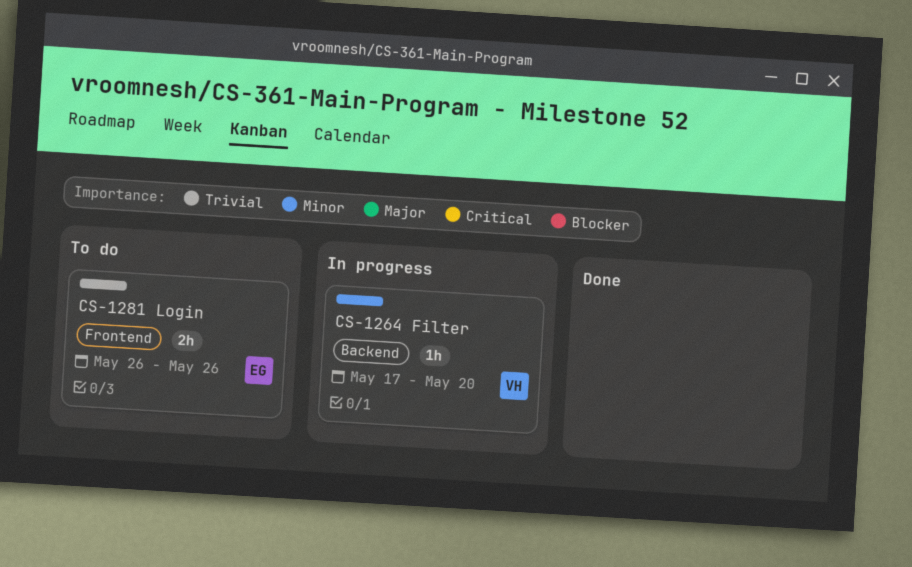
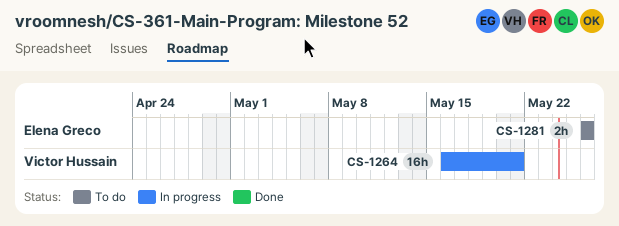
CS-1264, estimate: 1h -> 16h
CS-1264, start: May 17 -> May 16
CS-1264, due: May 20 -> May 21

